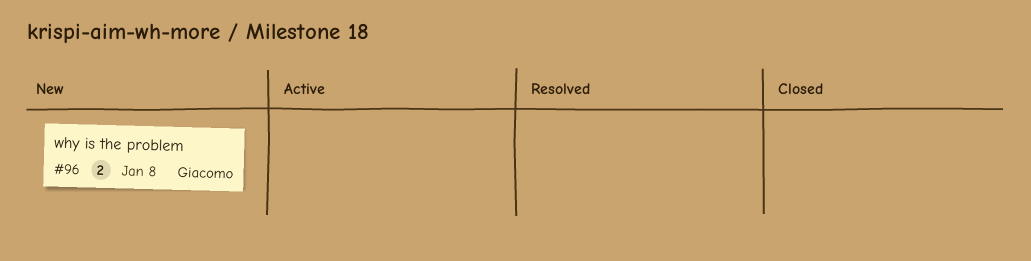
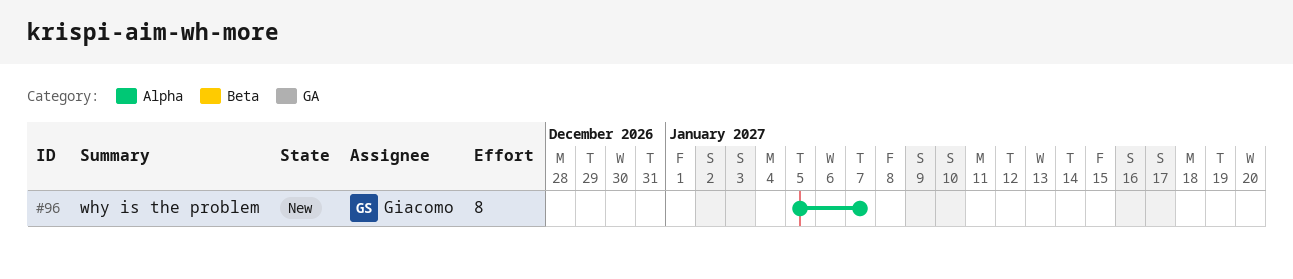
#96, estimate: 2 -> 8
#96, due: Jan 8 -> Jan 7

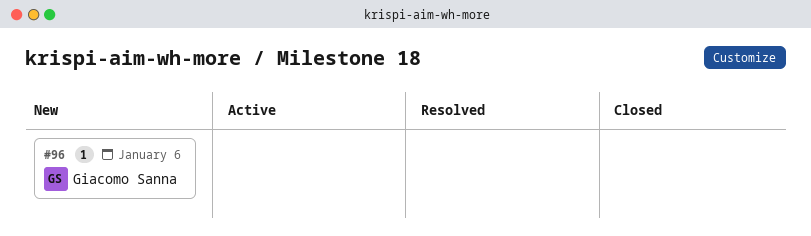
#96, estimate: 8 -> 1
#96, due: Jan 7 -> Jan 6

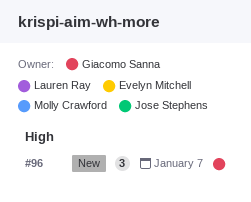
#96, estimate: 1 -> 3
#96, due: Jan 6 -> Jan 7

